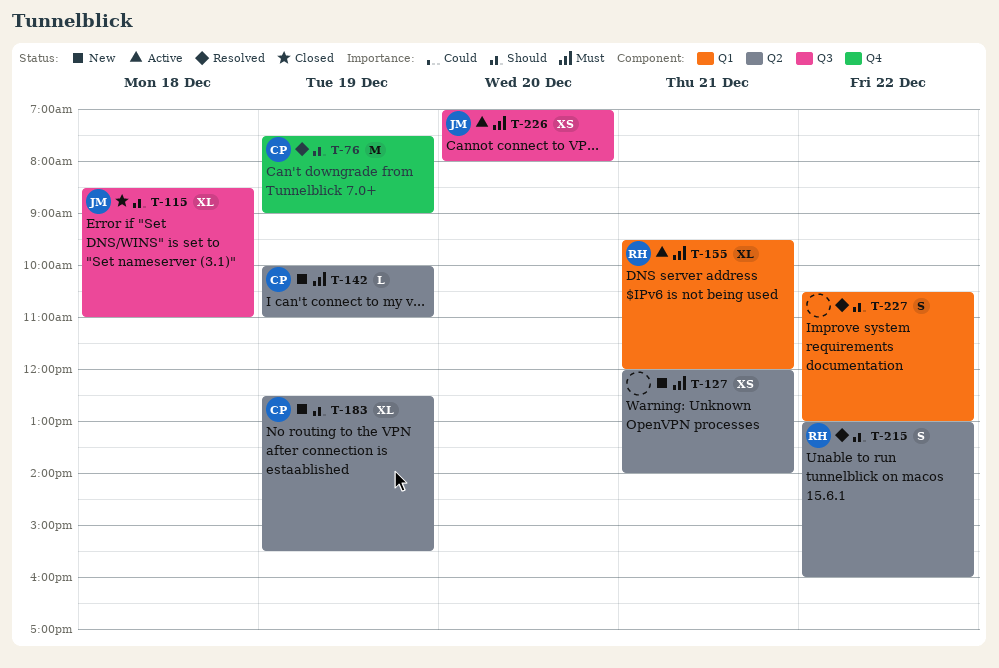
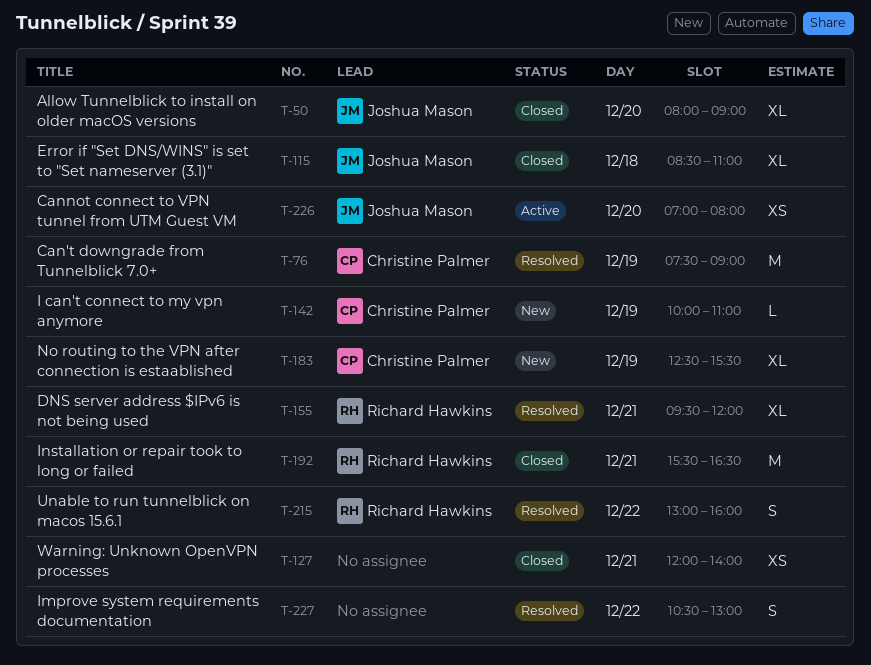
T-50: none -> present
T-127, status: New -> Closed
T-155, status: Active -> Resolved
T-192: none -> present

